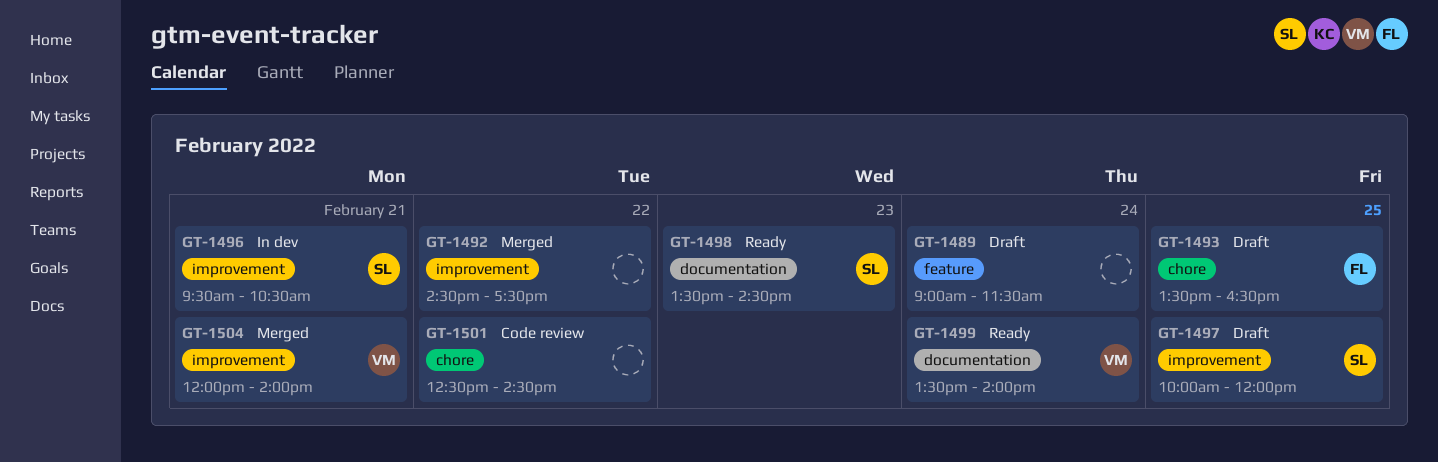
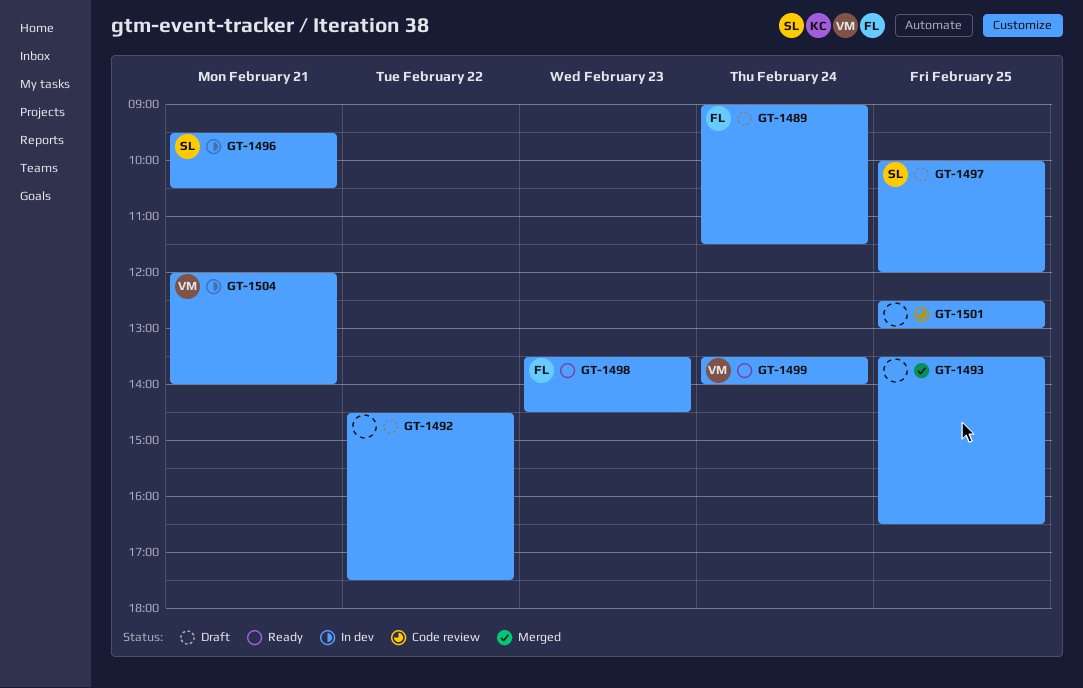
GT-1489, owner: none -> FL
GT-1492, status: Merged -> Draft
GT-1493, status: Draft -> Merged
GT-1493, owner: FL -> none
GT-1498, owner: SL -> FL
GT-1501, day: Feb 22 -> Feb 25
GT-1501, ends: 14:30 -> 13:00
GT-1504, status: Merged -> In dev

